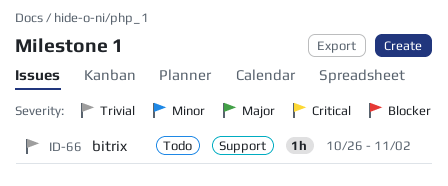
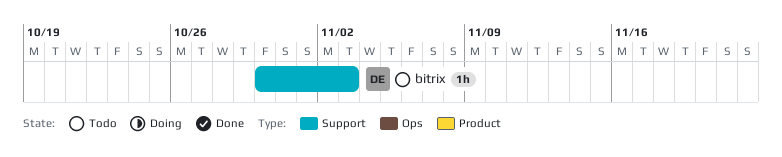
bitrix, start: Oct 26 -> Oct 30
bitrix, due: Nov 2 -> Nov 3

